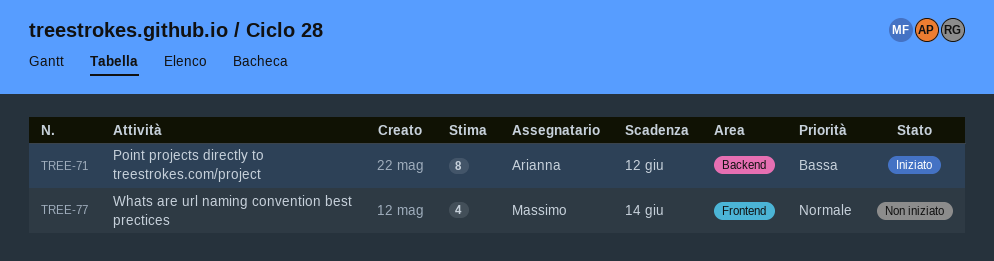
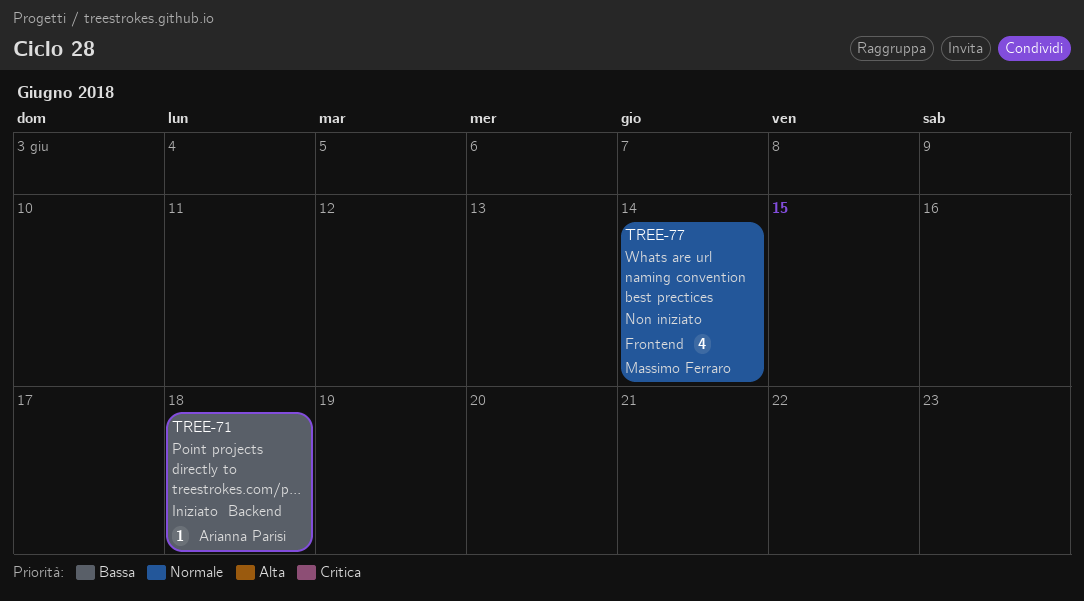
TREE-71, estimate: 8 -> 1
TREE-71, due: Jun 12 -> Jun 18

